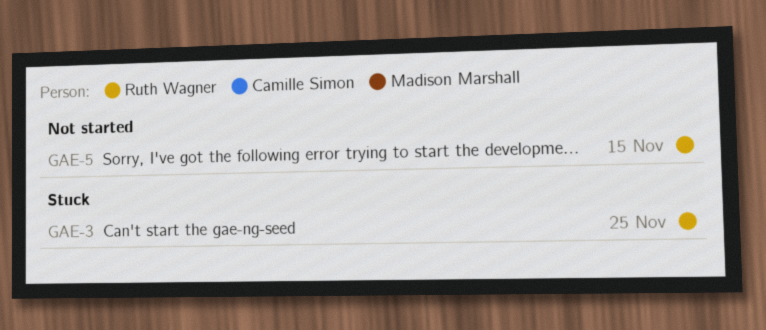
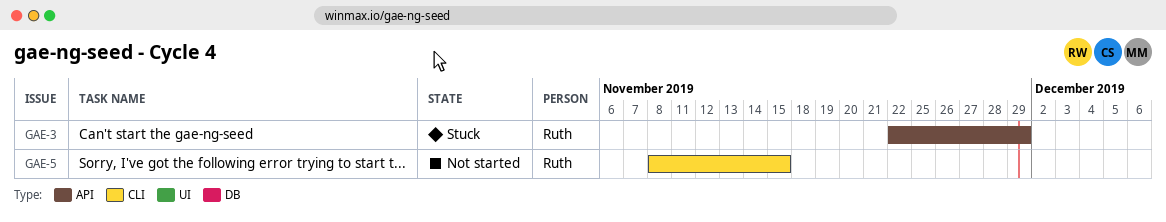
GAE-3, due: Nov 25 -> Nov 29

